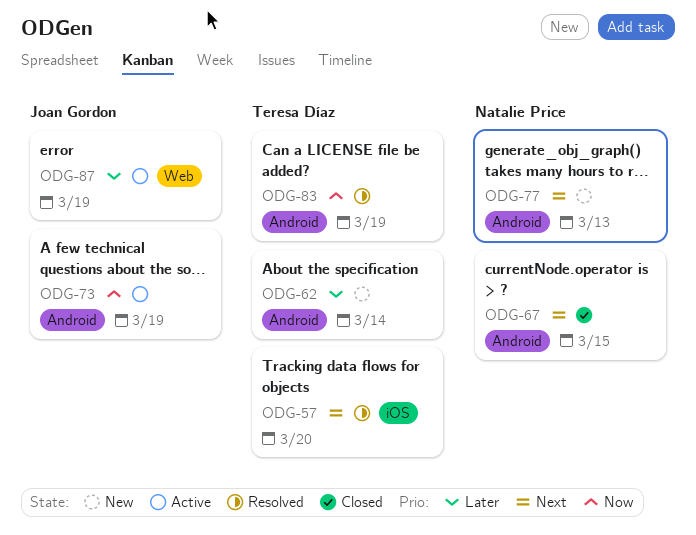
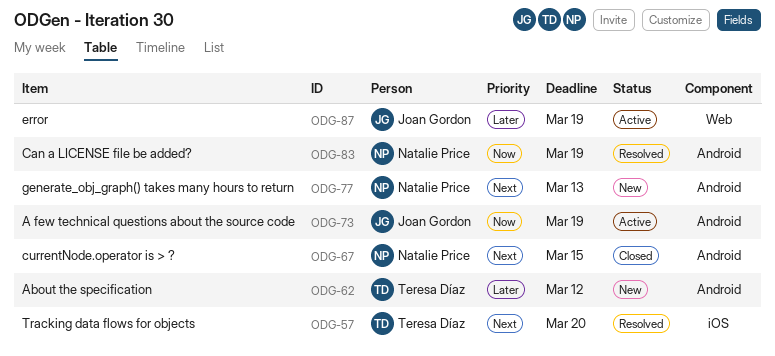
ODG-62, due: Mar 14 -> Mar 12
ODG-83, owner: Teresa Díaz -> Natalie Price

